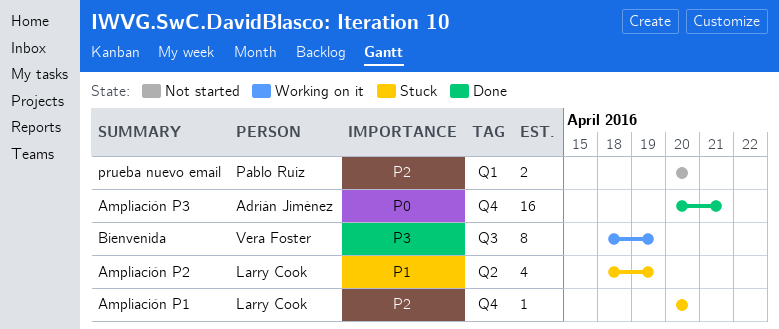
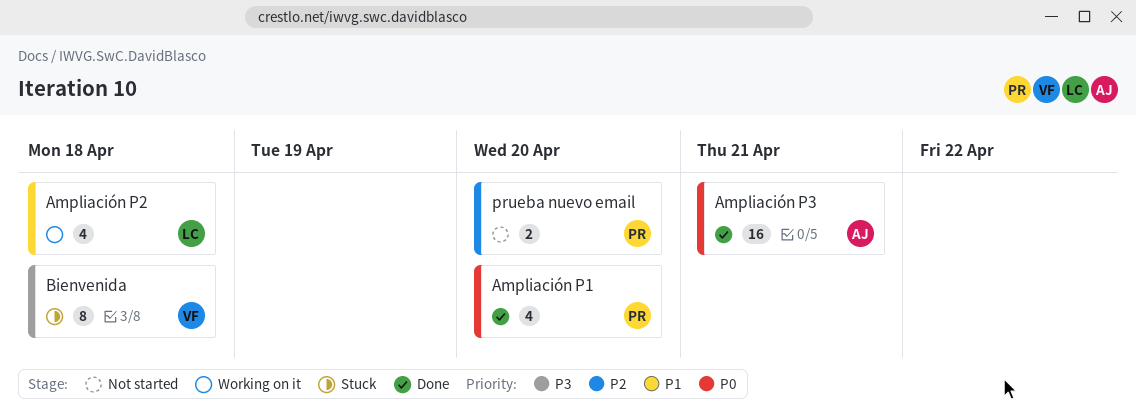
Ampliación P1, status: Stuck -> Done
Ampliación P1, owner: Larry Cook -> Pablo Ruiz
Ampliación P1, priority: P2 -> P0
Ampliación P1, estimate: 1 -> 4
Ampliación P2, status: Stuck -> Working on it
Ampliación P2, due: Apr 19 -> Apr 18
Bienvenida, status: Working on it -> Stuck
Bienvenida, due: Apr 19 -> Apr 18

